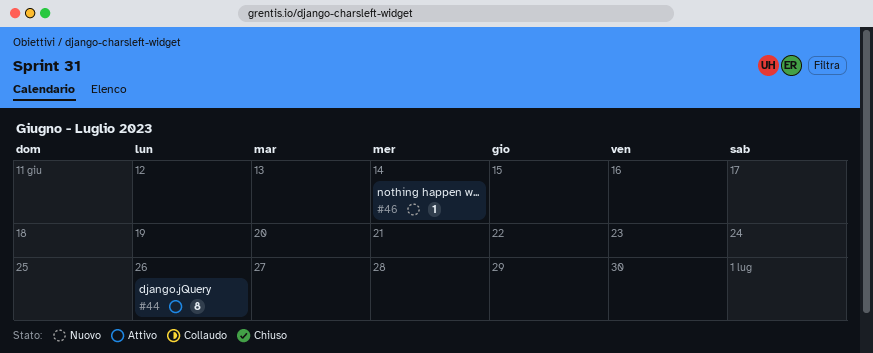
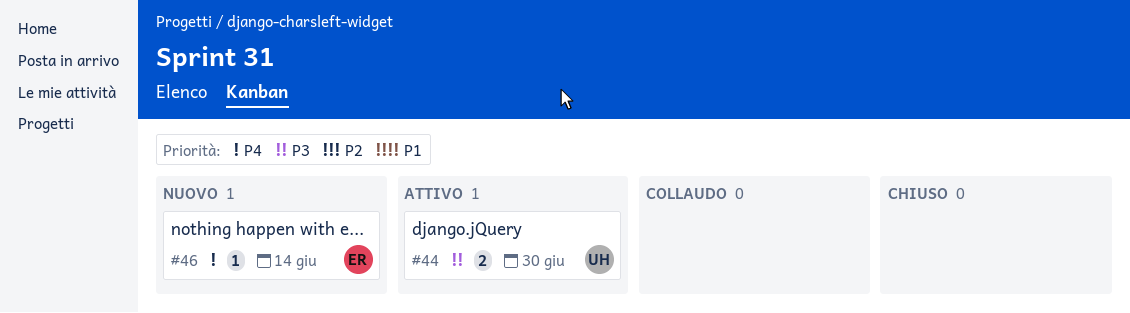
#44, estimate: 8 -> 2
#44, due: Jun 26 -> Jun 30

